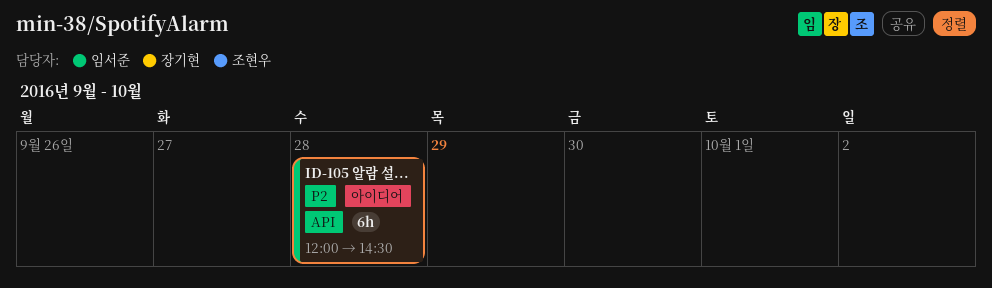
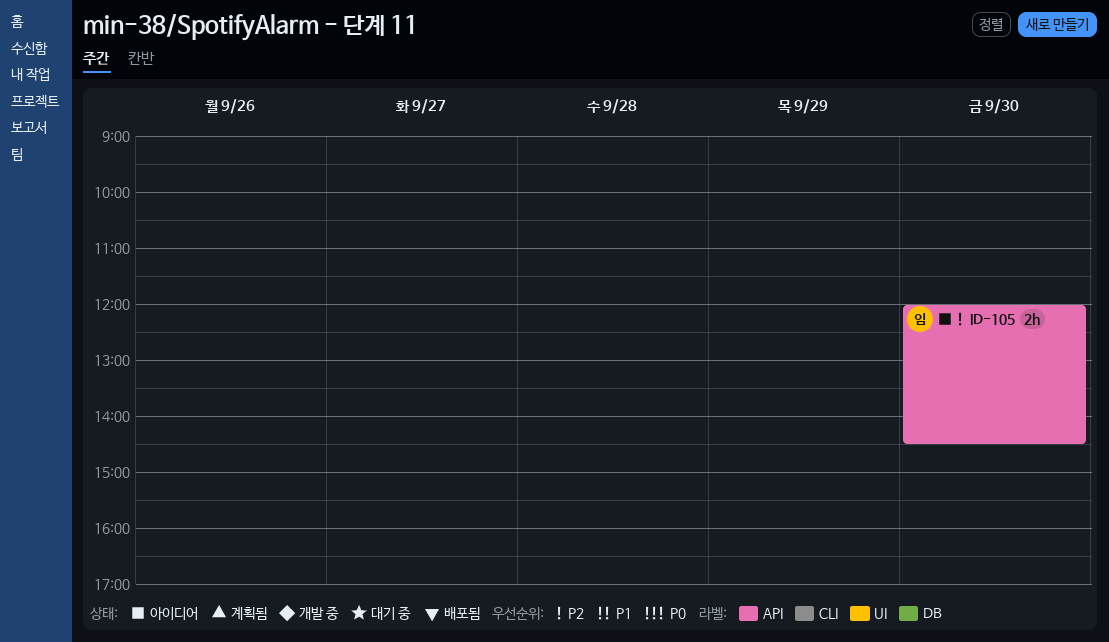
ID-105, estimate: 6h -> 2h
ID-105, day: Sep 28 -> Sep 30

